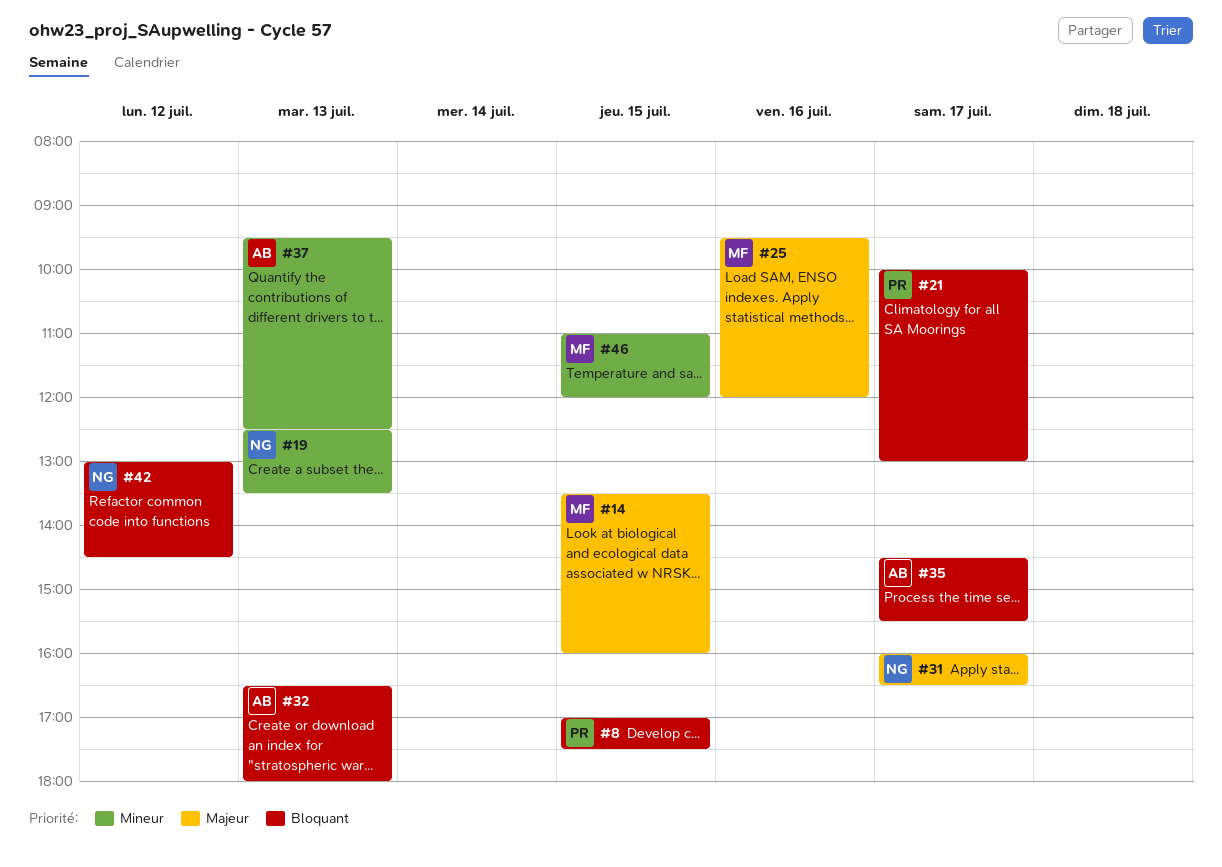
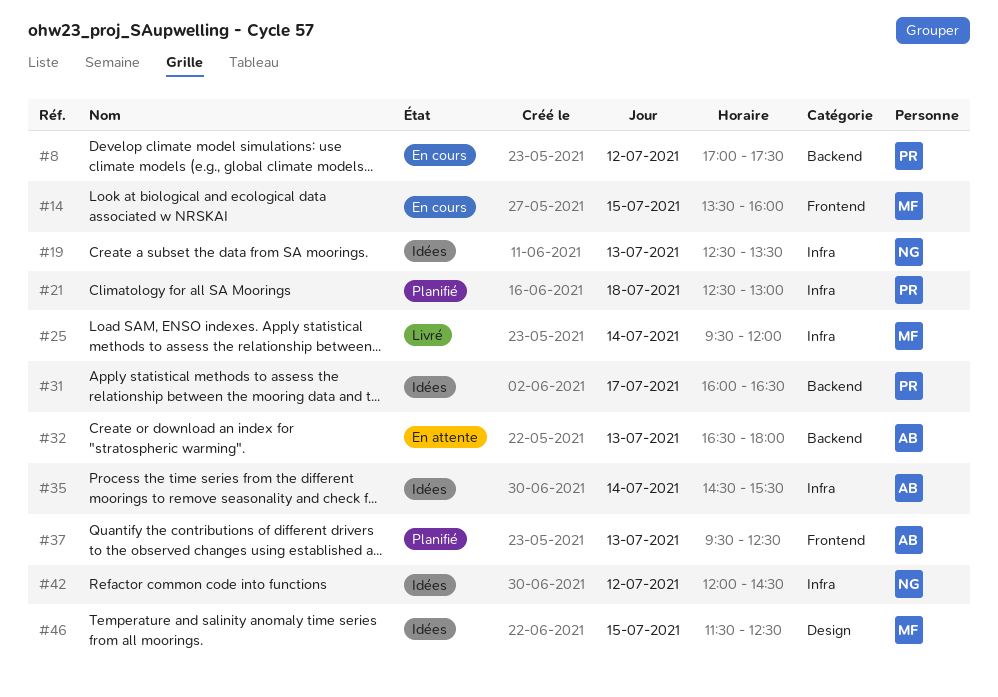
#8, day: Jul 15 -> Jul 12
#21, day: Jul 17 -> Jul 18
#21, begins: 10:00 -> 12:30
#25, day: Jul 16 -> Jul 14
#31, owner: NG -> PR
#35, day: Jul 17 -> Jul 14
#42, begins: 13:00 -> 12:00
#46, begins: 11:00 -> 11:30
#46, ends: 12:00 -> 12:30

